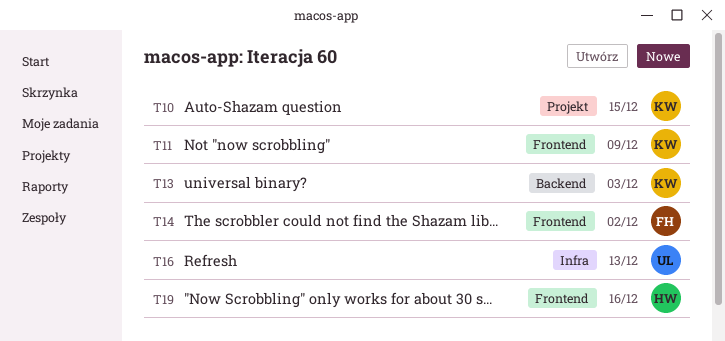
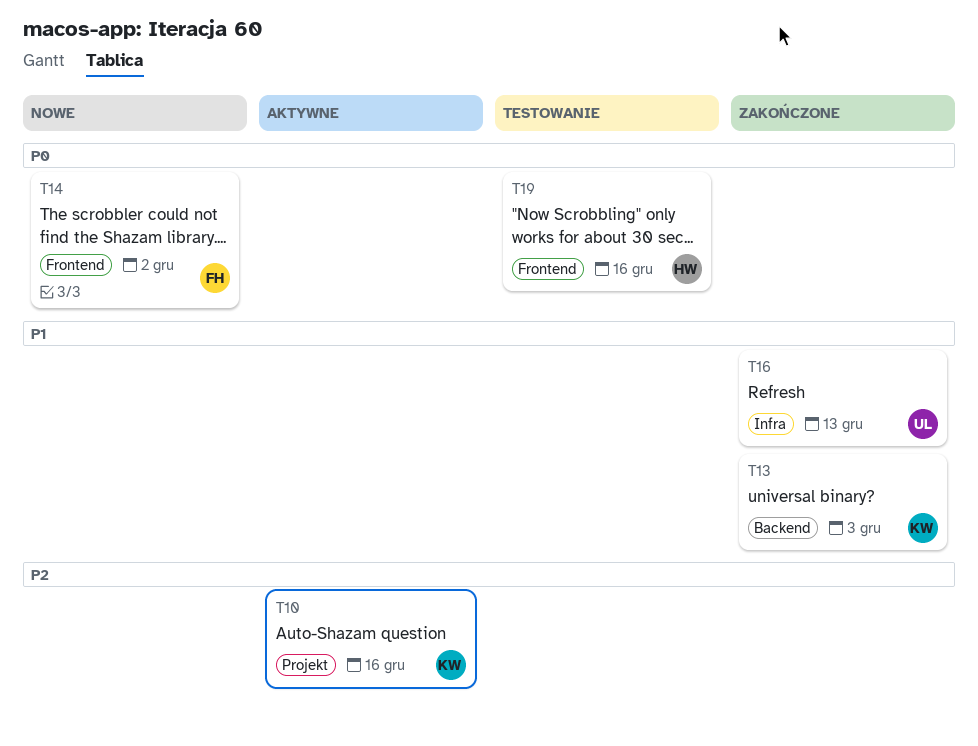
T10, due: Dec 15 -> Dec 16
T11: present -> none

